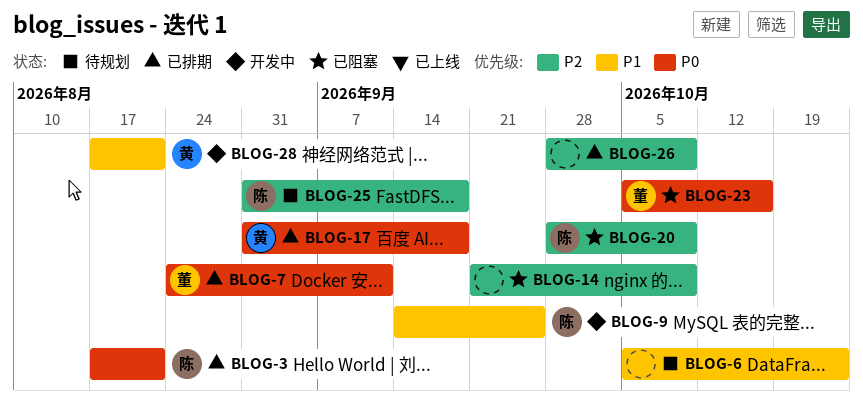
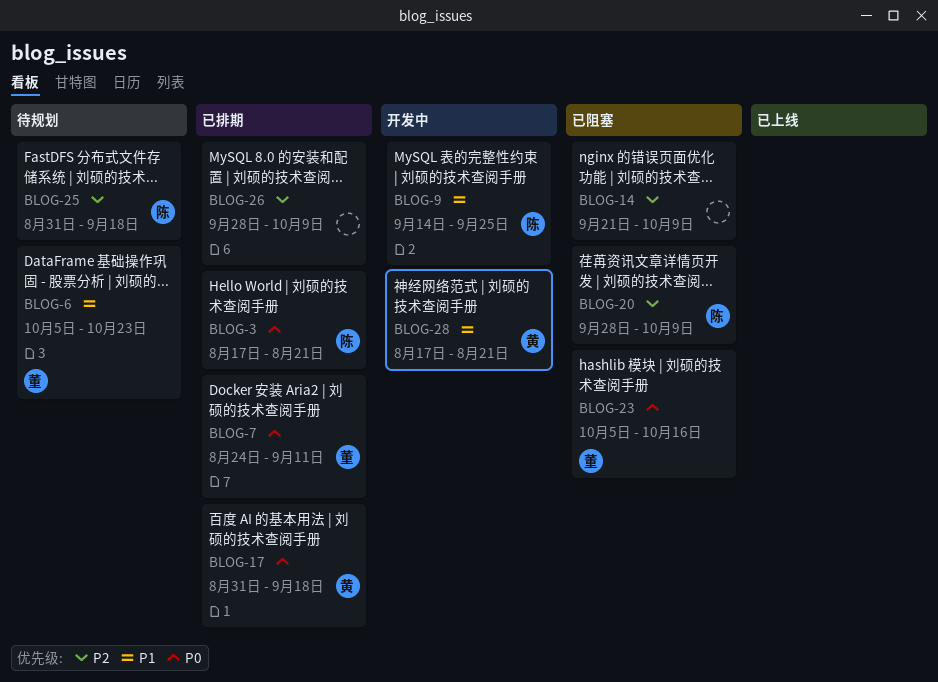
BLOG-6, owner: none -> 董

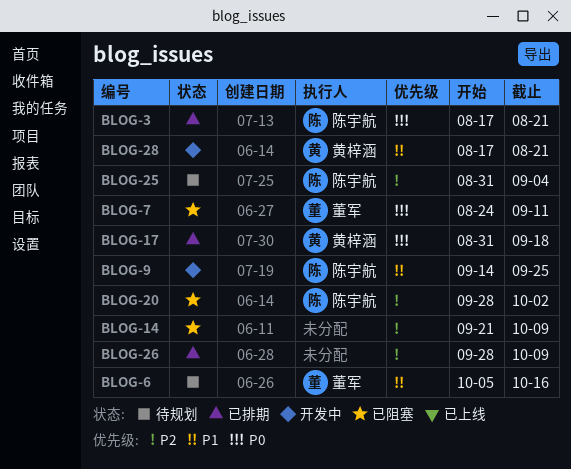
BLOG-6, due: Oct 23 -> Oct 16
BLOG-7, status: 已排期 -> 已阻塞
BLOG-20, due: Oct 9 -> Oct 2
BLOG-23: present -> none
BLOG-25, due: Sep 18 -> Sep 4

